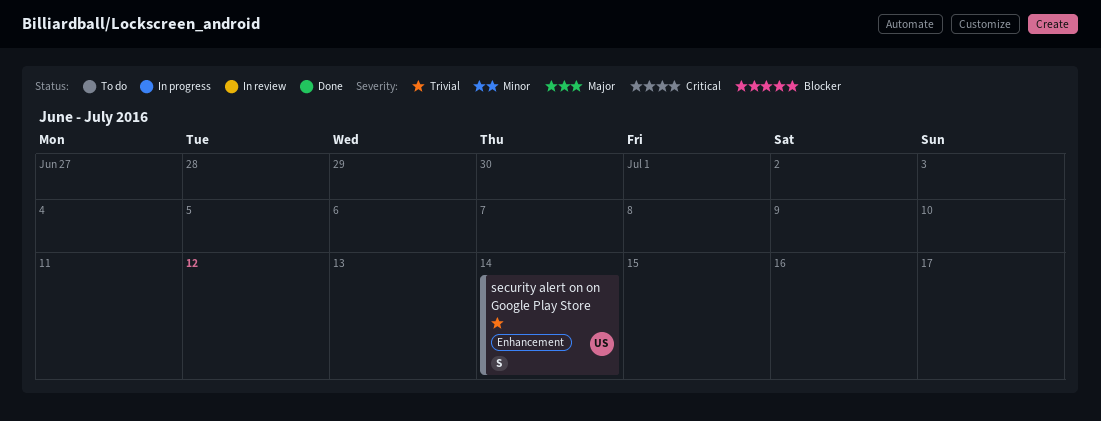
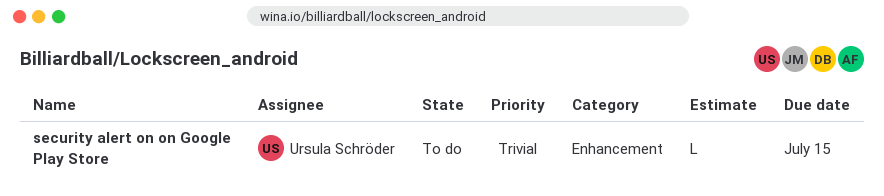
security alert on on Google Play Store, estimate: S -> L
security alert on on Google Play Store, due: Jul 14 -> Jul 15

